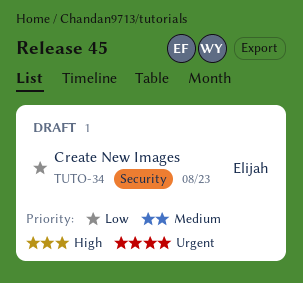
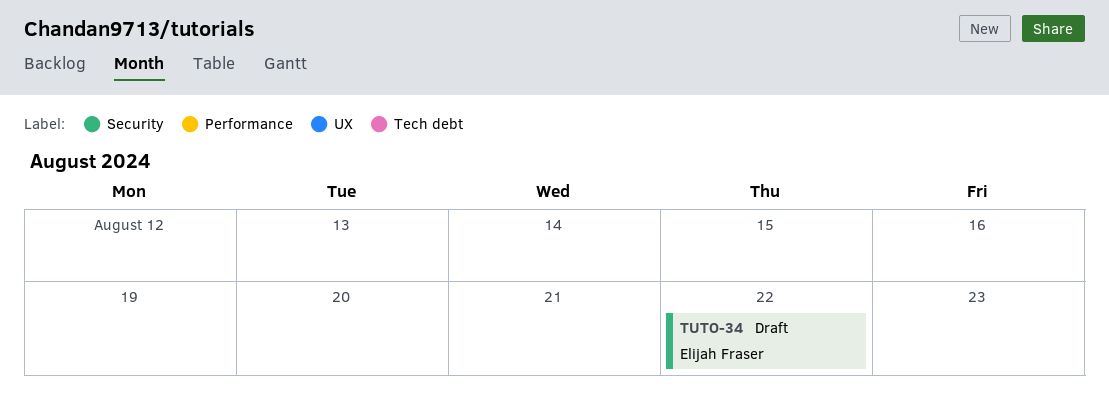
TUTO-34, due: Aug 23 -> Aug 22

